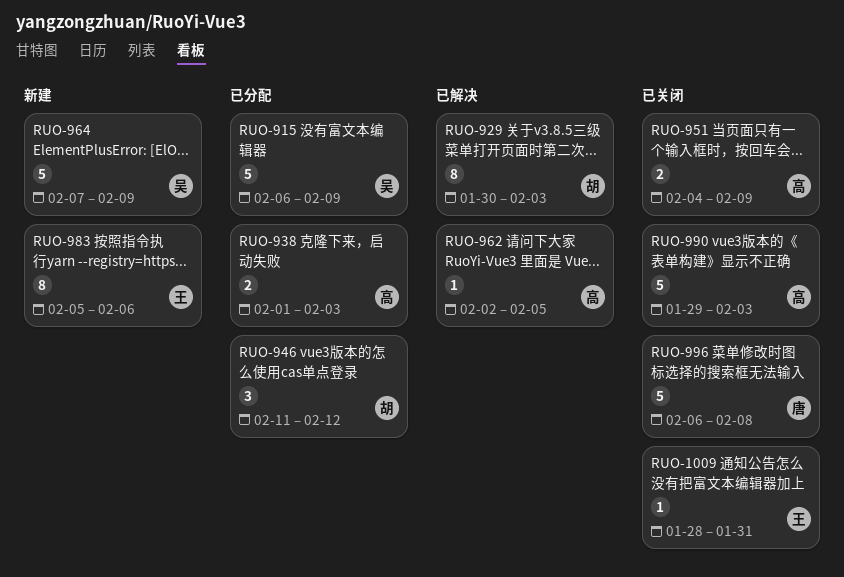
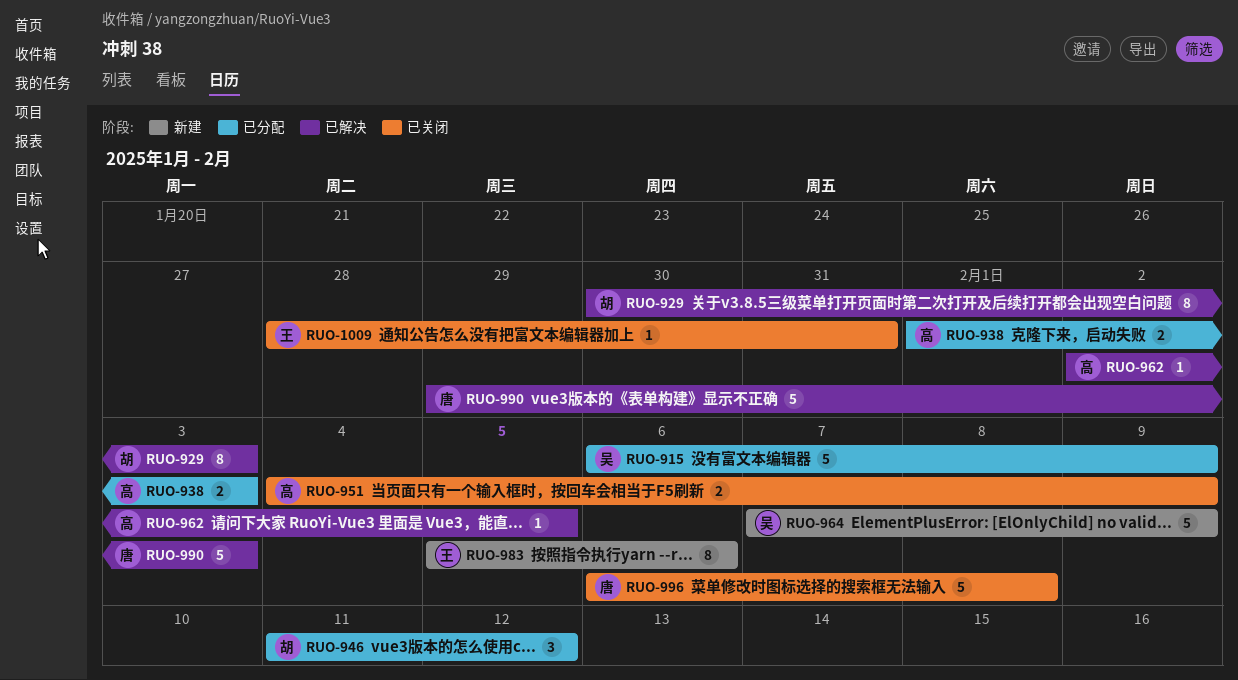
RUO-990, status: 已关闭 -> 已解决
RUO-990, owner: 高 -> 唐

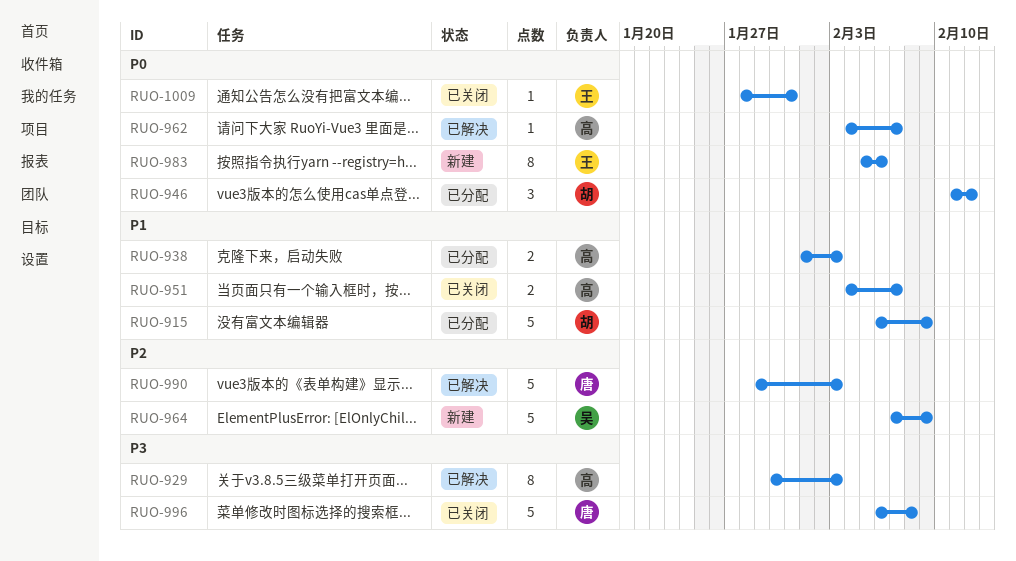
RUO-915, owner: 吴 -> 胡
RUO-929, owner: 胡 -> 高
RUO-951, due: Feb 9 -> Feb 7
RUO-962, start: Feb 2 -> Feb 4
RUO-962, due: Feb 5 -> Feb 7

